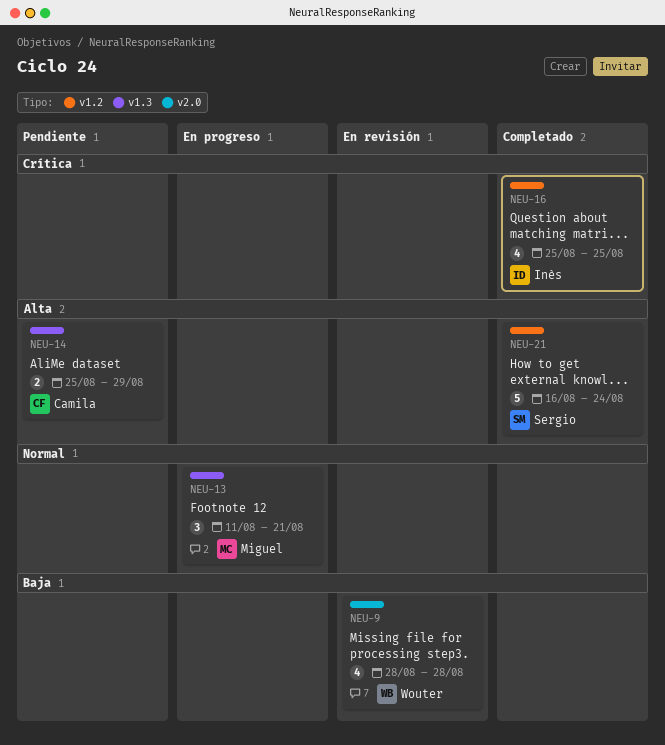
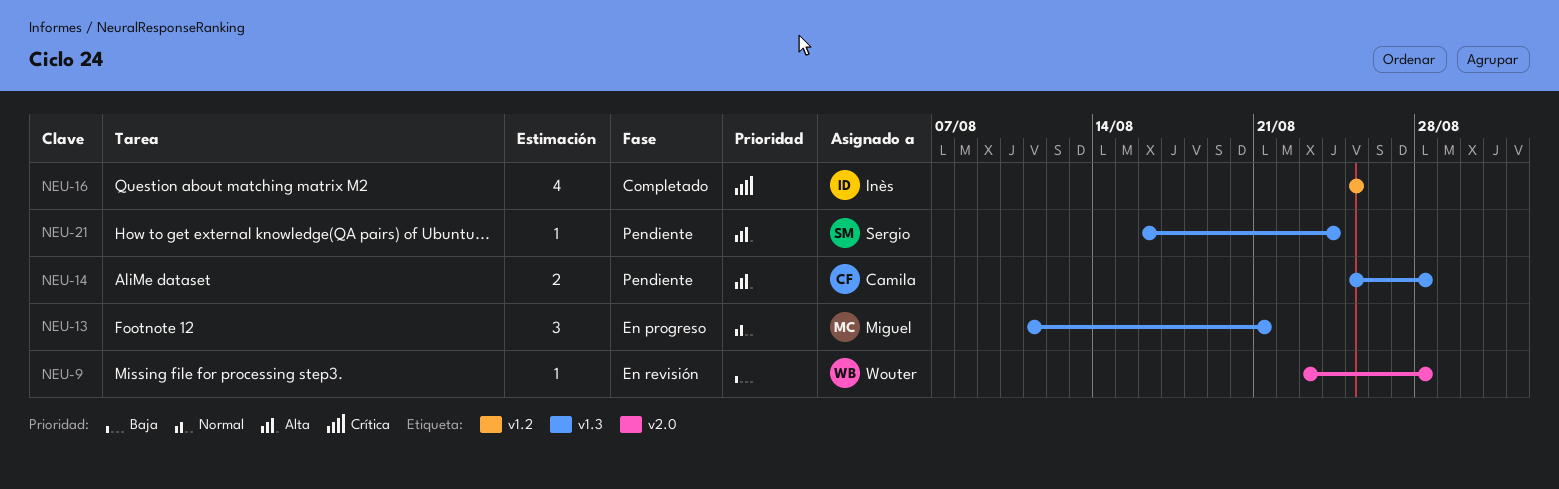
NEU-9, estimate: 4 -> 1
NEU-9, start: Aug 28 -> Aug 23
NEU-14, due: Aug 29 -> Aug 28
NEU-21, status: Completado -> Pendiente
NEU-21, label: v1.2 -> v1.3
NEU-21, estimate: 5 -> 1

